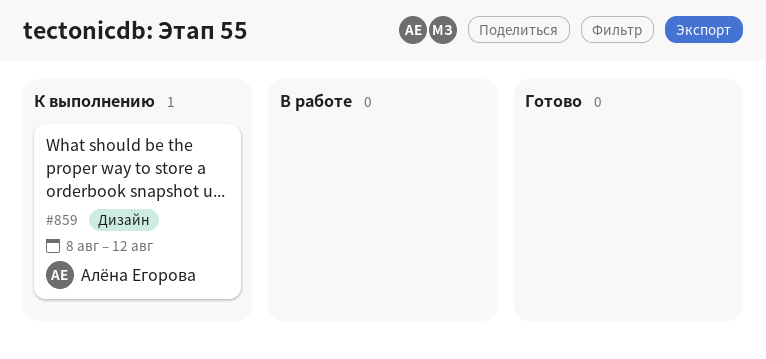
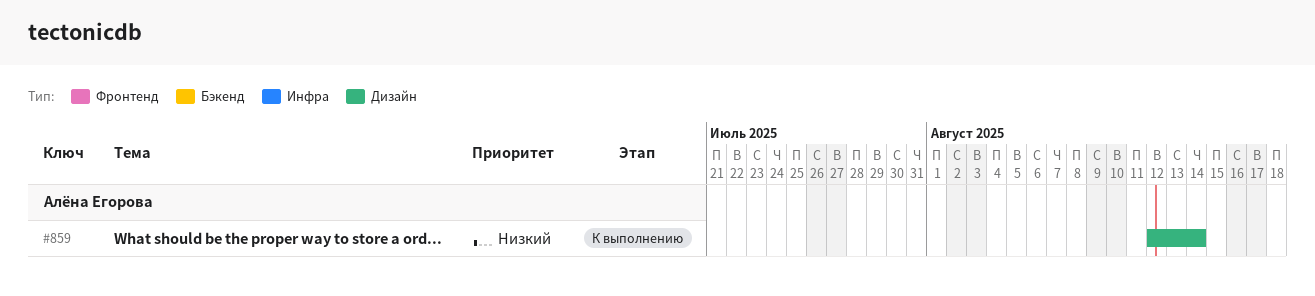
#859, start: Aug 8 -> Aug 12
#859, due: Aug 12 -> Aug 14

